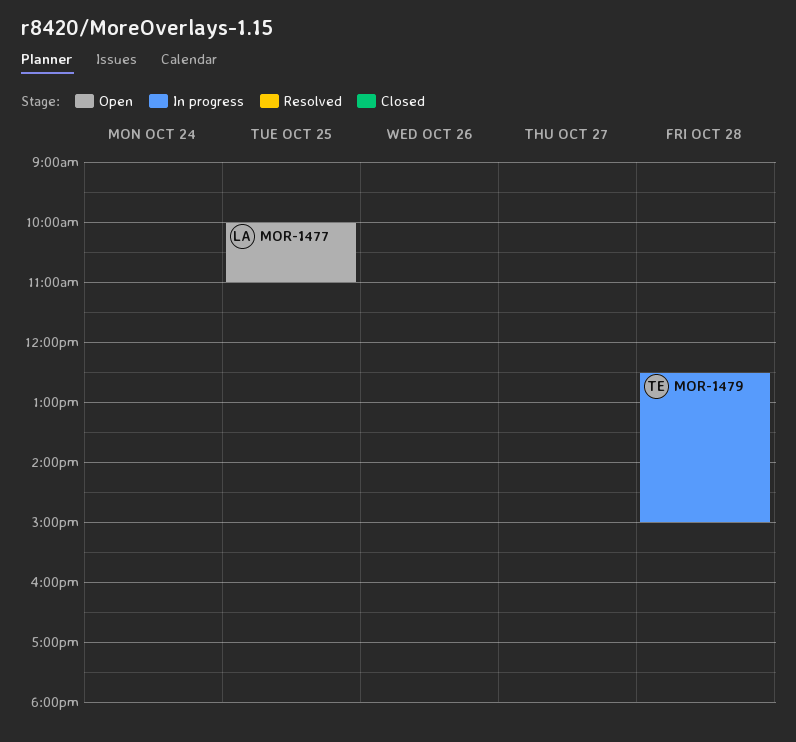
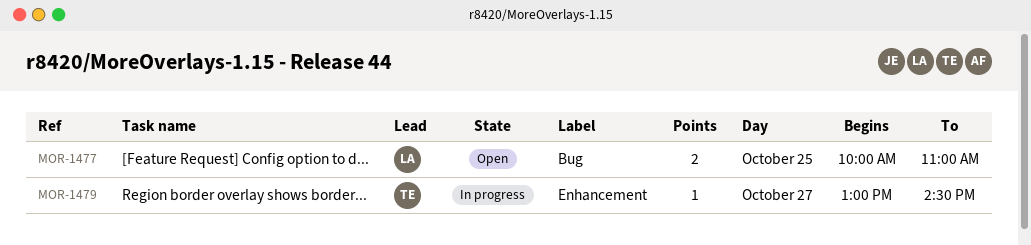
MOR-1479, day: Oct 28 -> Oct 27
MOR-1479, begins: 12:30 -> 13:00
MOR-1479, ends: 15:00 -> 14:30

